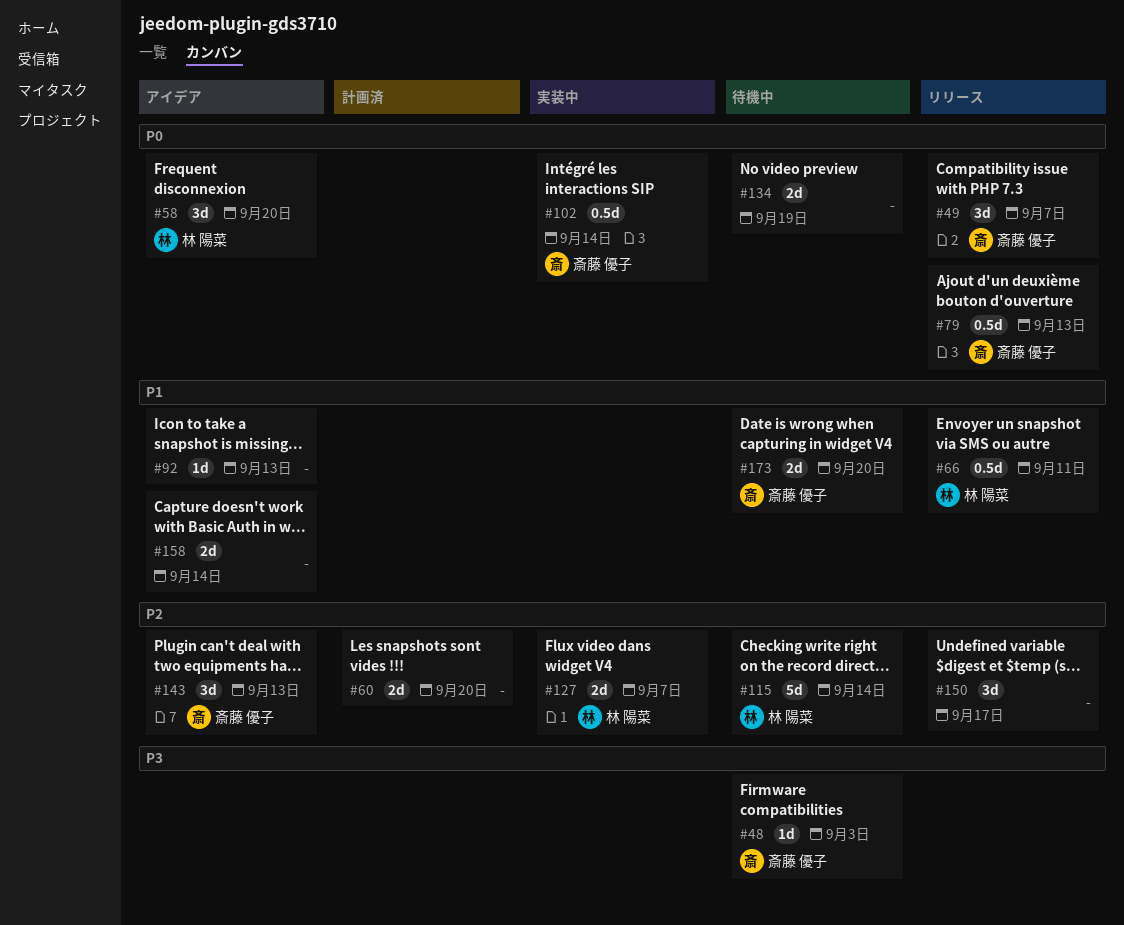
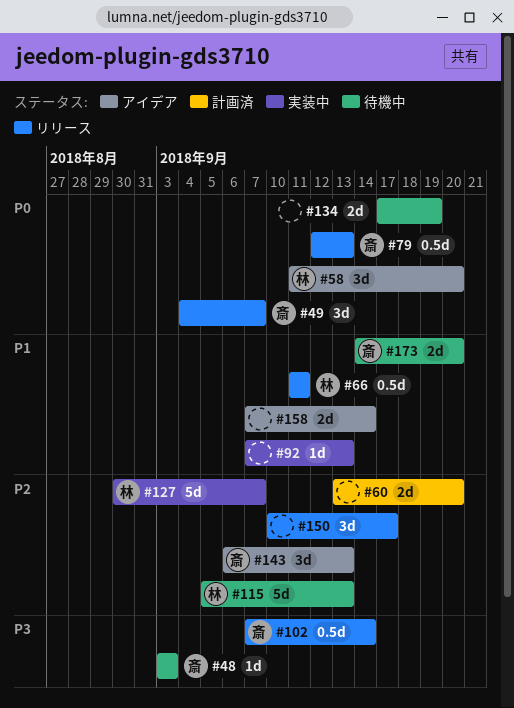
#92, status: アイデア -> 実装中
#102, status: 実装中 -> リリース
#102, priority: P0 -> P3
#115, due: Sep 14 -> Sep 13
#127, estimate: 2d -> 5d

